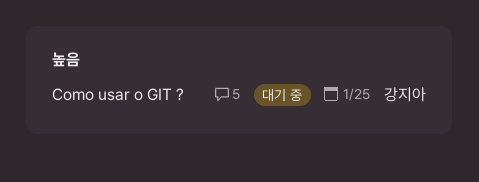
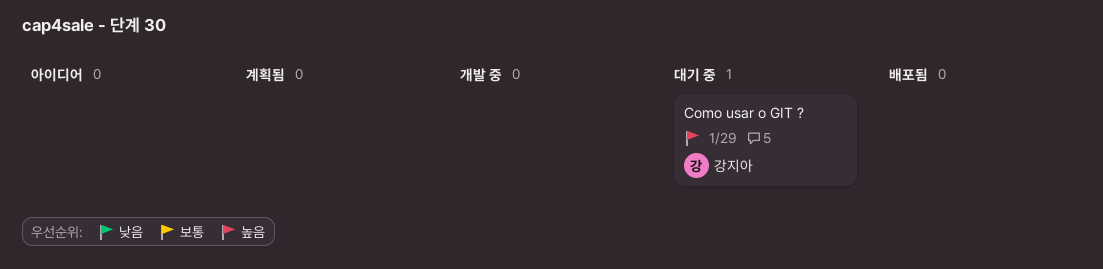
Como usar o GIT ?, due: Jan 25 -> Jan 29

